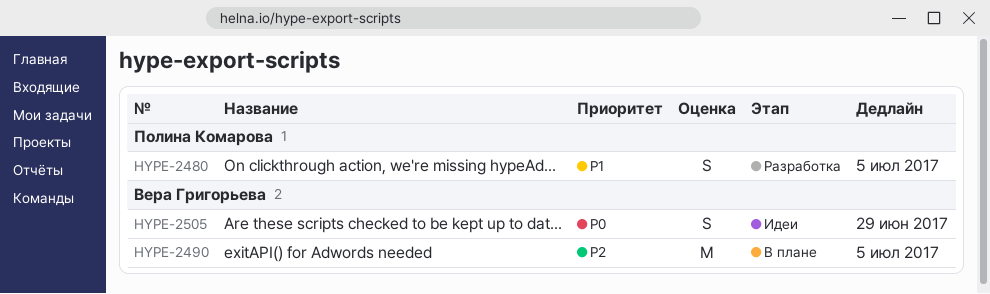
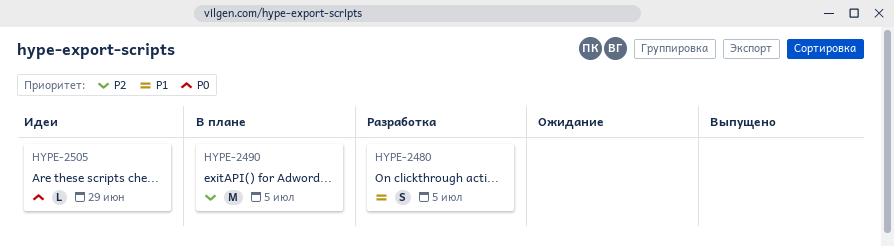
HYPE-2505, estimate: S -> L

